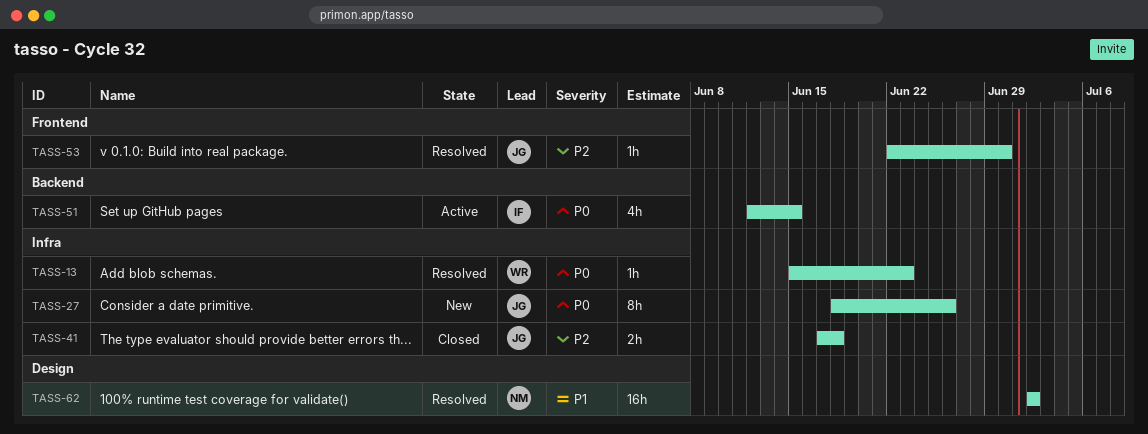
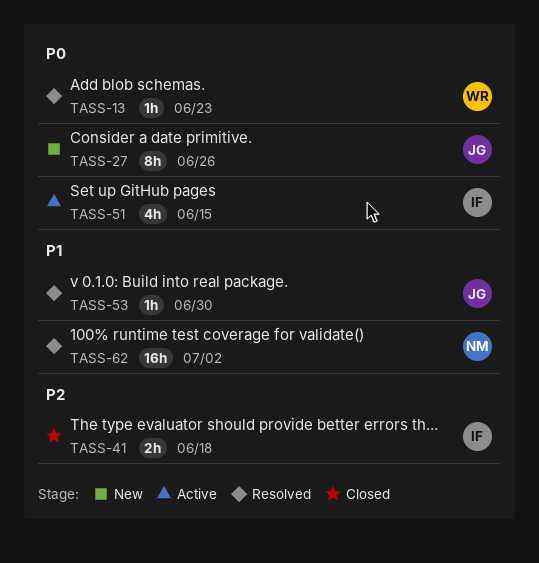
TASS-41, owner: JG -> IF
TASS-53, priority: P2 -> P1

